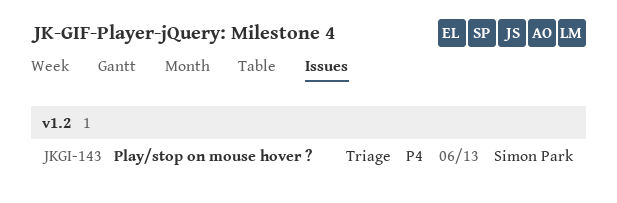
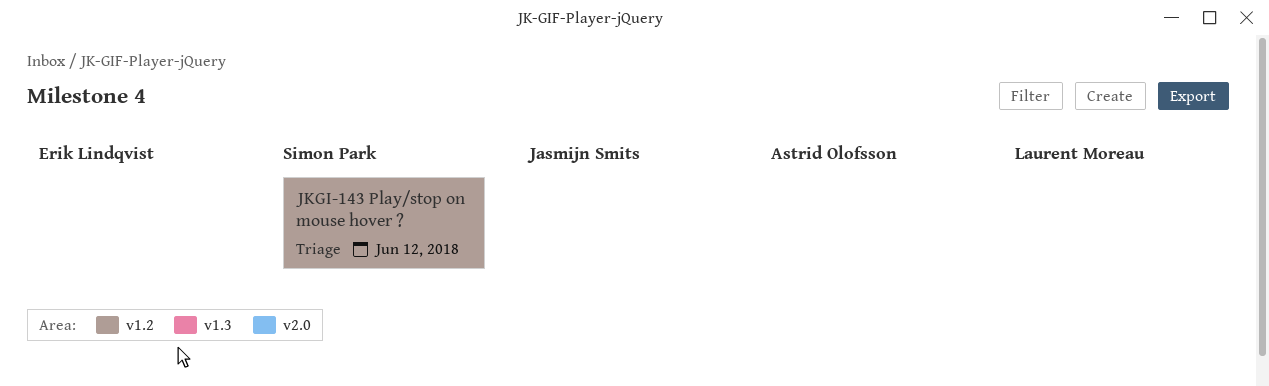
JKGI-143, due: Jun 13 -> Jun 12

